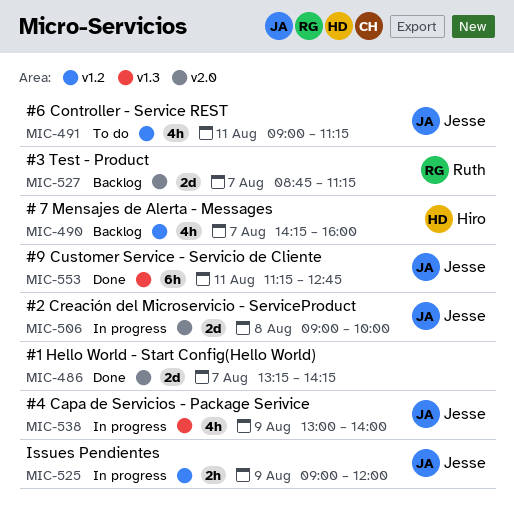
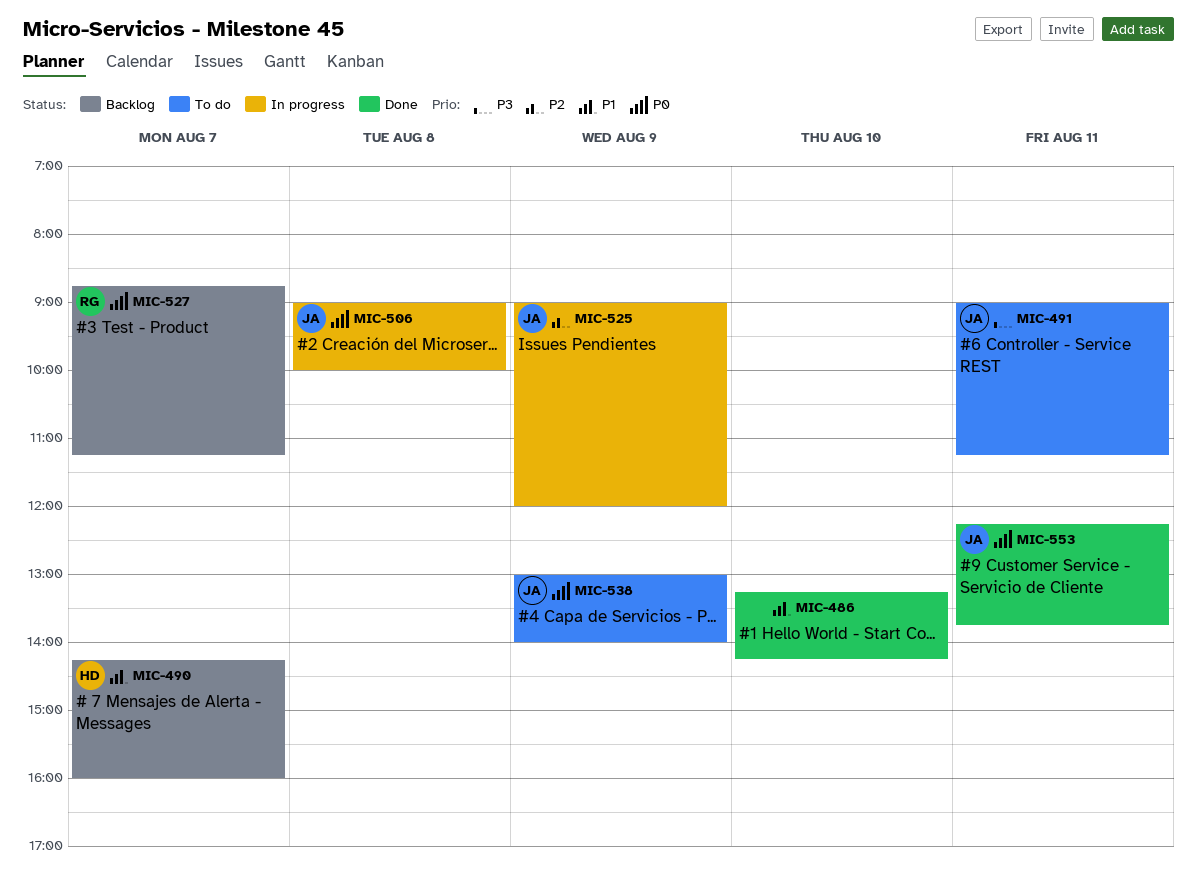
MIC-486, day: Aug 7 -> Aug 10
MIC-538, status: In progress -> To do
MIC-553, begins: 11:15 -> 12:15
MIC-553, ends: 12:45 -> 13:45

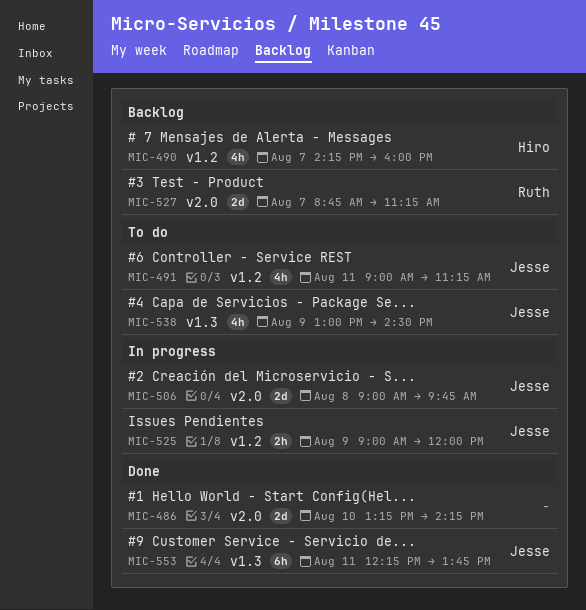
MIC-506, ends: 10:00 -> 09:45
MIC-538, ends: 14:00 -> 14:30

